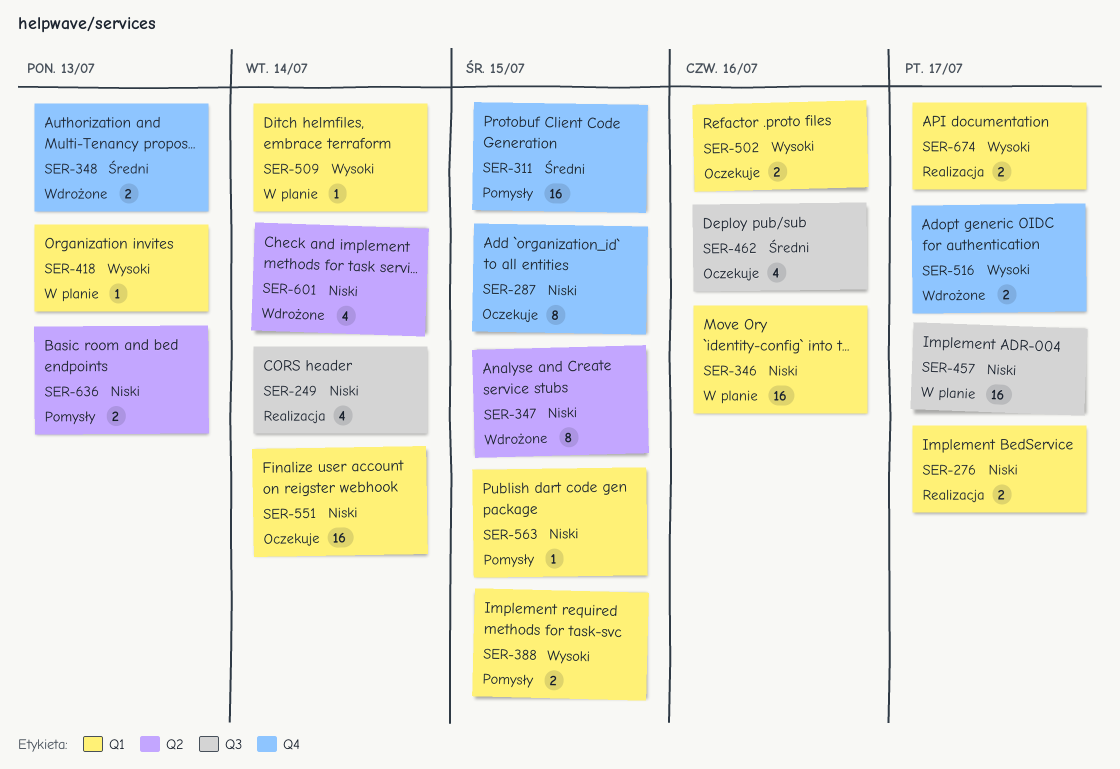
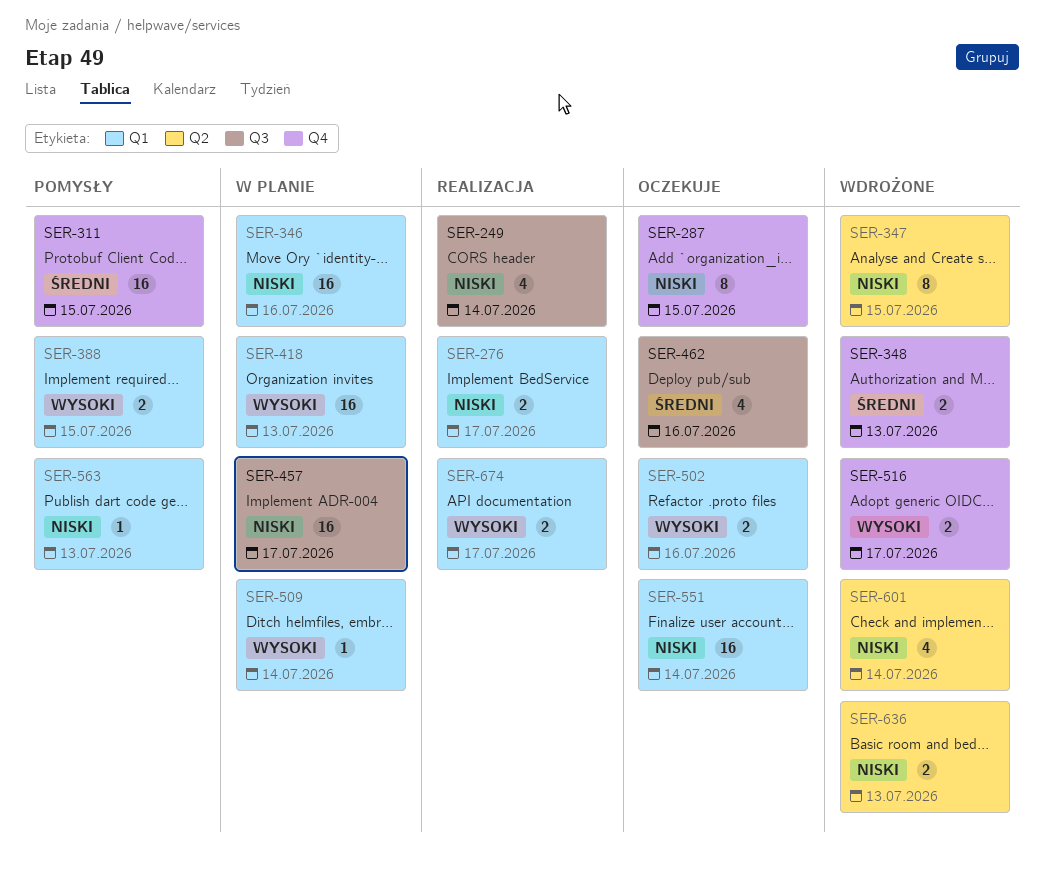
SER-418, estimate: 1 -> 16
SER-563, due: Jul 15 -> Jul 13
SER-636, status: Pomysły -> Wdrożone

